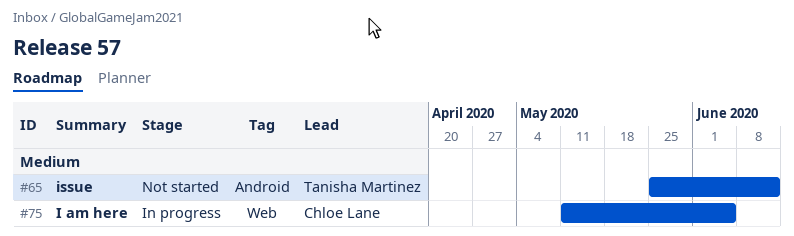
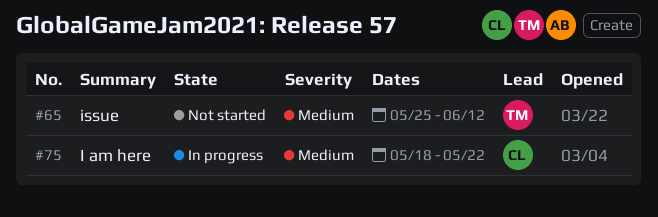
#75, start: May 11 -> May 18
#75, due: Jun 5 -> May 22

